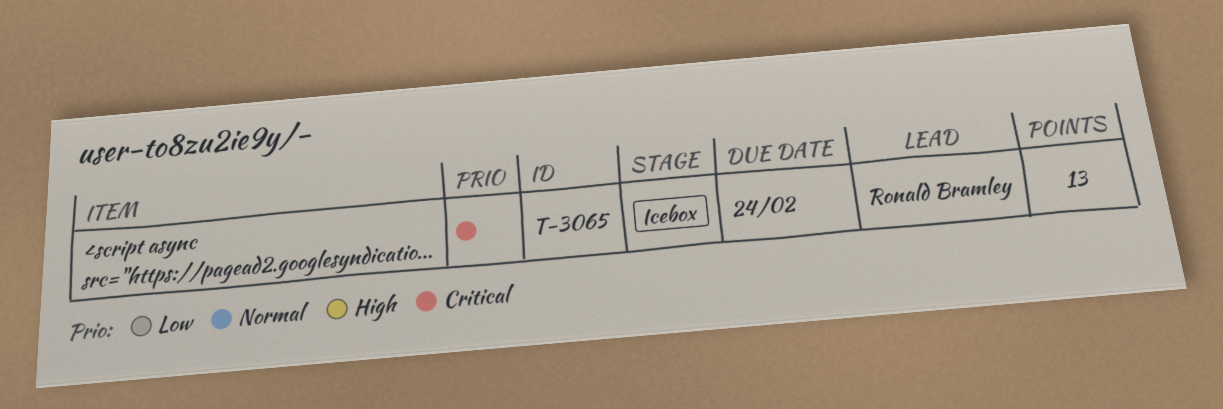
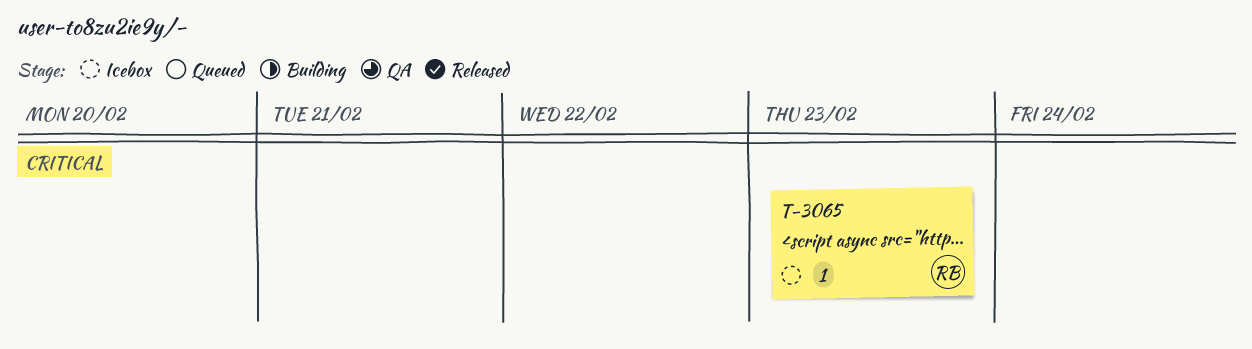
T-3065, estimate: 13 -> 1
T-3065, due: Feb 24 -> Feb 23

